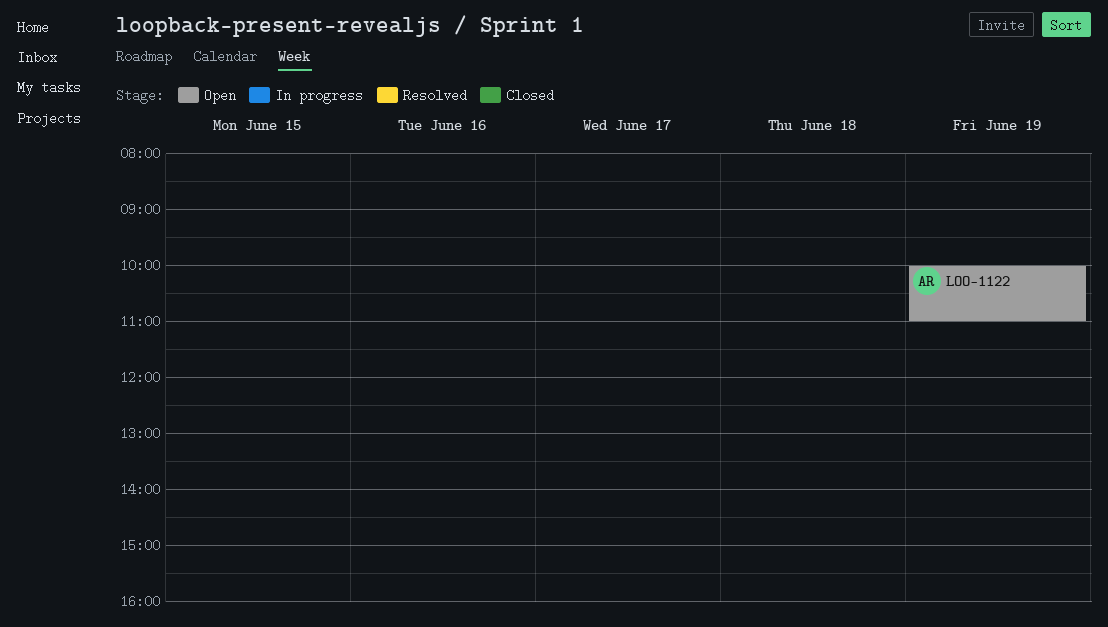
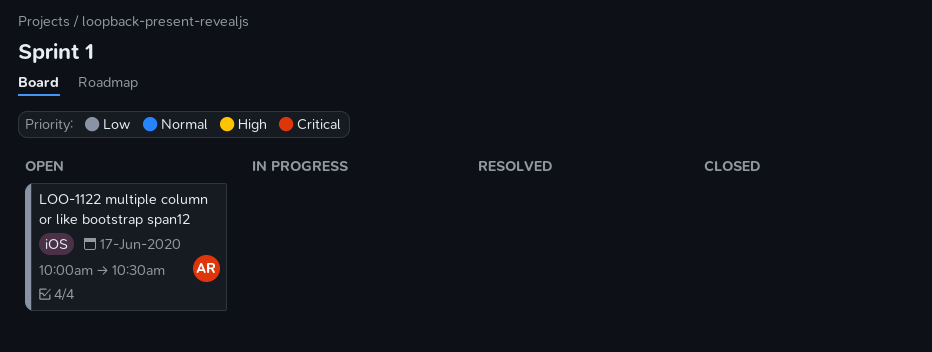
LOO-1122, day: Jun 19 -> Jun 17
LOO-1122, ends: 11:00 -> 10:30

